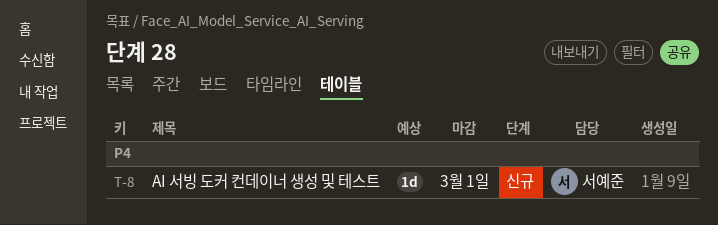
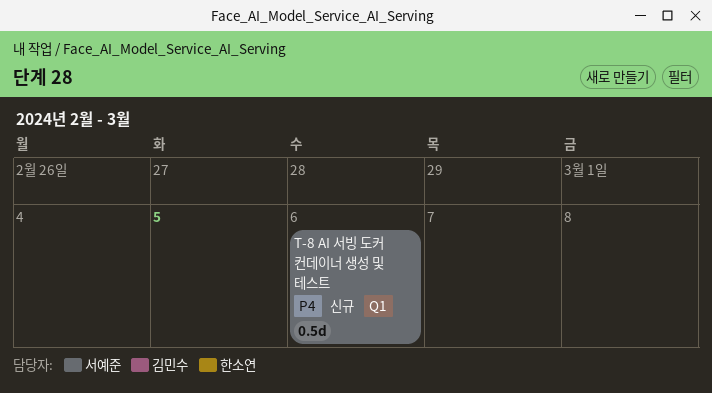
T-8, estimate: 1d -> 0.5d
T-8, due: Mar 1 -> Mar 6

